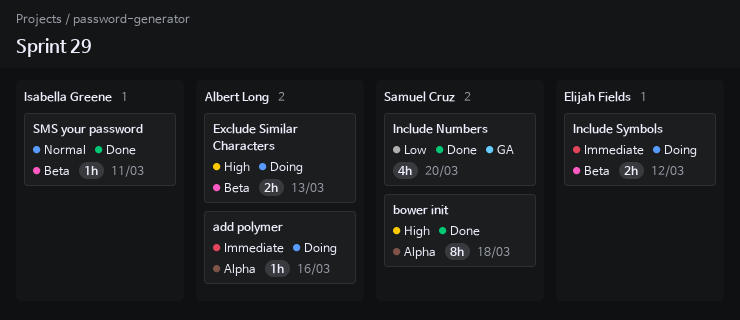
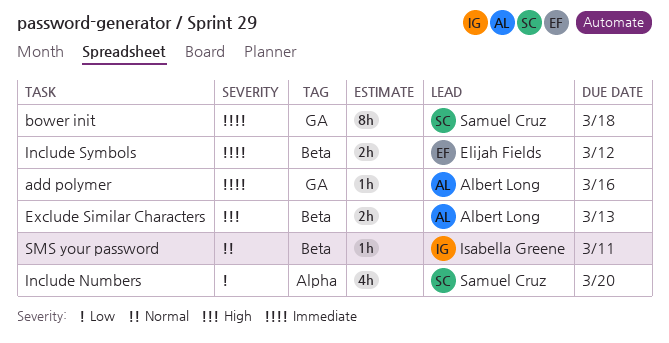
add polymer, label: Alpha -> GA
bower init, priority: High -> Immediate
bower init, label: Alpha -> GA
Include Numbers, label: GA -> Alpha

